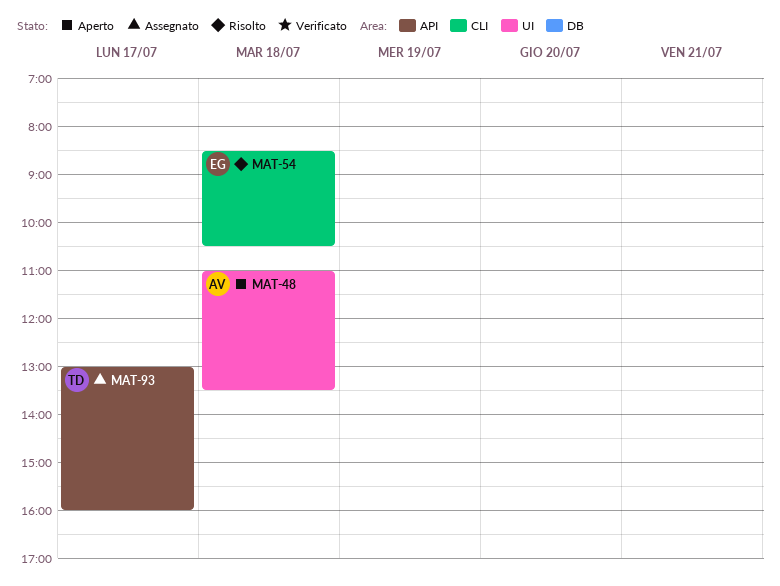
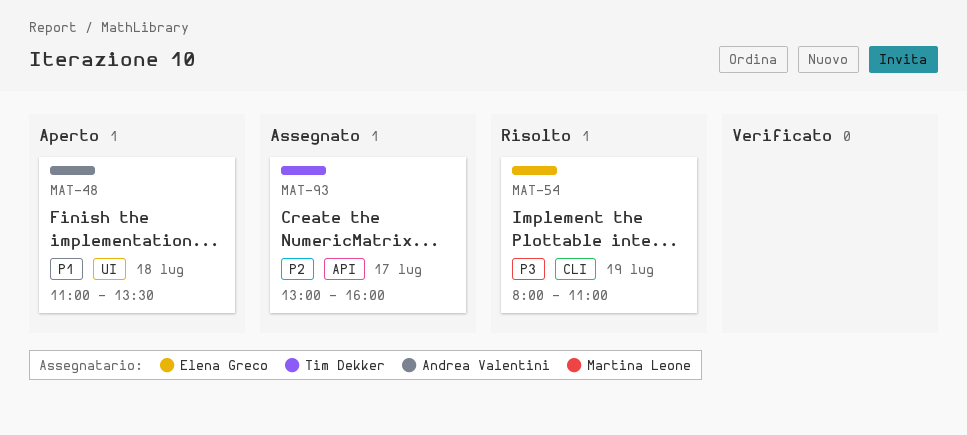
MAT-54, day: Jul 18 -> Jul 19
MAT-54, begins: 08:30 -> 08:00
MAT-54, ends: 10:30 -> 11:00

